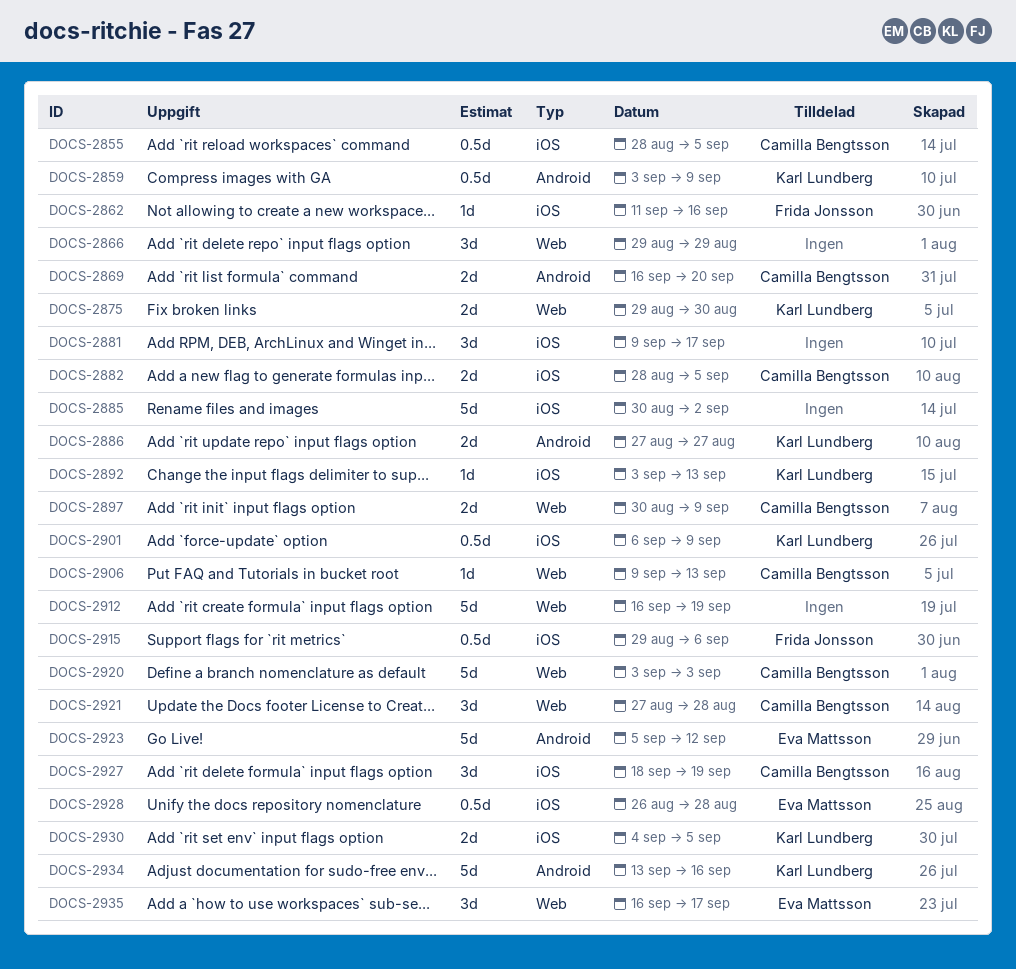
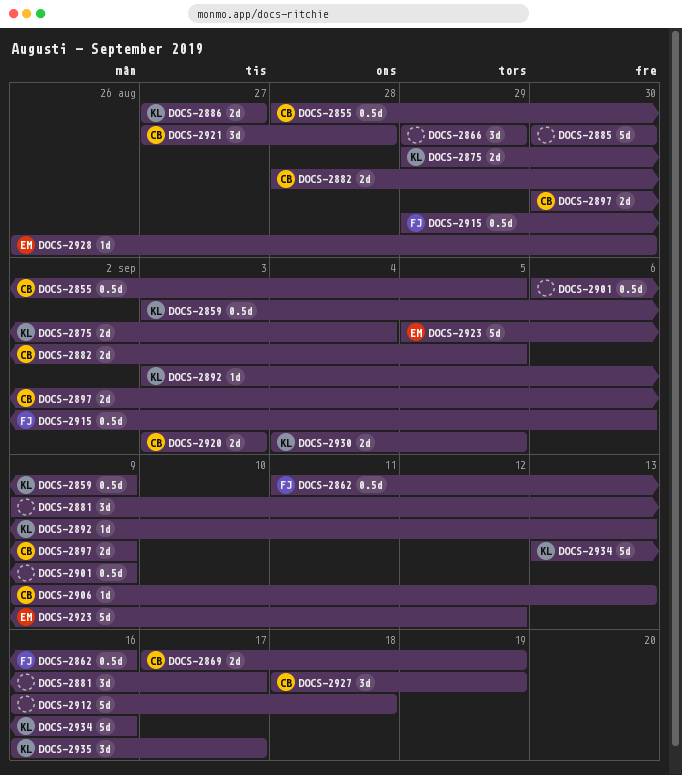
DOCS-2862, estimate: 1d -> 0.5d
DOCS-2869, start: Sep 16 -> Sep 17
DOCS-2869, due: Sep 20 -> Sep 19
DOCS-2875, due: Aug 30 -> Sep 4
DOCS-2885, due: Sep 2 -> Aug 30
DOCS-2901, owner: Karl Lundberg -> none
DOCS-2912, due: Sep 19 -> Sep 18
DOCS-2920, estimate: 5d -> 2d
DOCS-2928, estimate: 0.5d -> 1d
DOCS-2928, due: Aug 28 -> Aug 30
DOCS-2935, owner: Eva Mattsson -> Karl Lundberg

